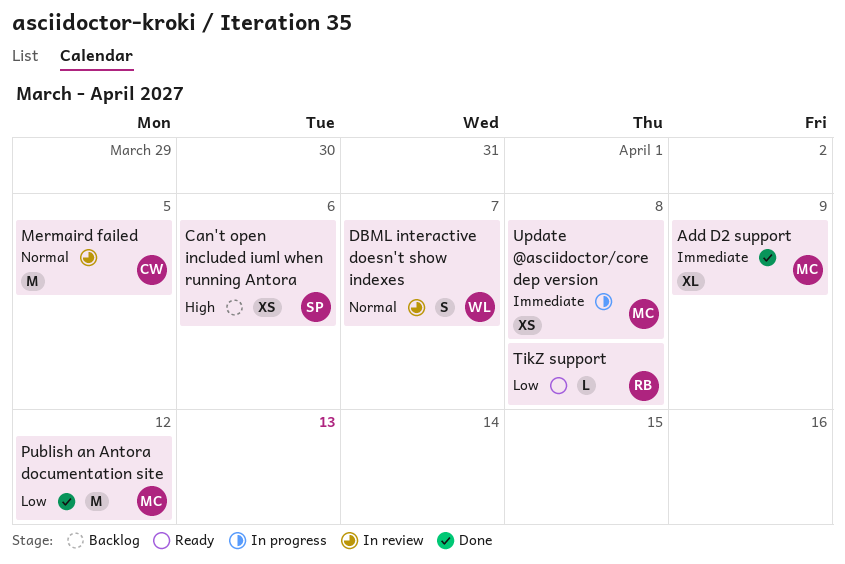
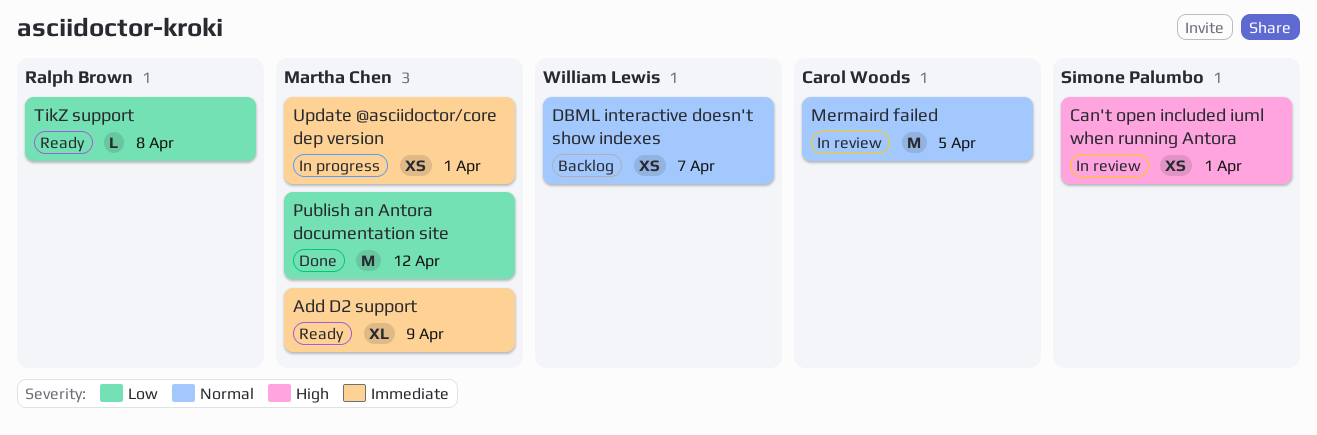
Add D2 support, status: Done -> Ready
Can't open included iuml when running Antora, status: Backlog -> In review
Can't open included iuml when running Antora, due: Apr 6 -> Apr 1
DBML interactive doesn't show indexes, status: In review -> Backlog
DBML interactive doesn't show indexes, estimate: S -> XS
Update @asciidoctor/core dep version, due: Apr 8 -> Apr 1

